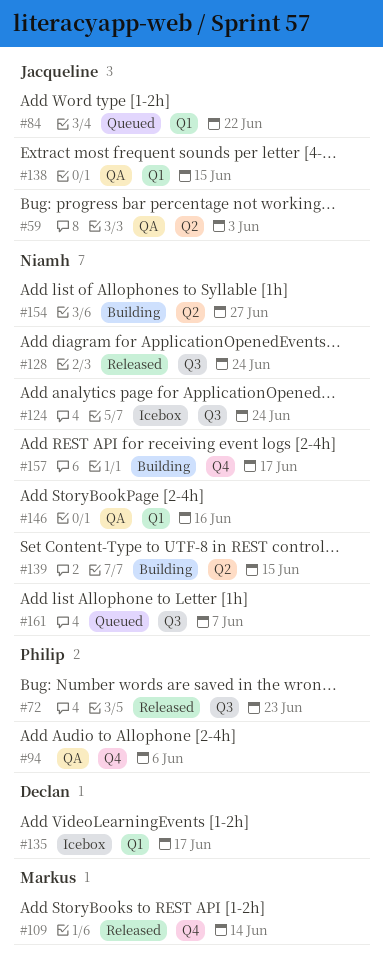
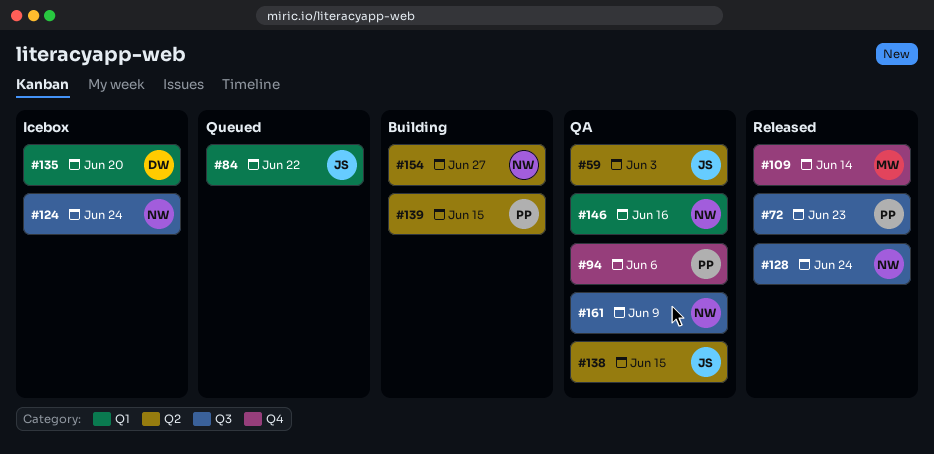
#135, due: Jun 17 -> Jun 20
#138, label: Q1 -> Q2
#139, owner: Niamh -> Philip
#157: present -> none
#161, status: Queued -> QA
#161, due: Jun 7 -> Jun 9

